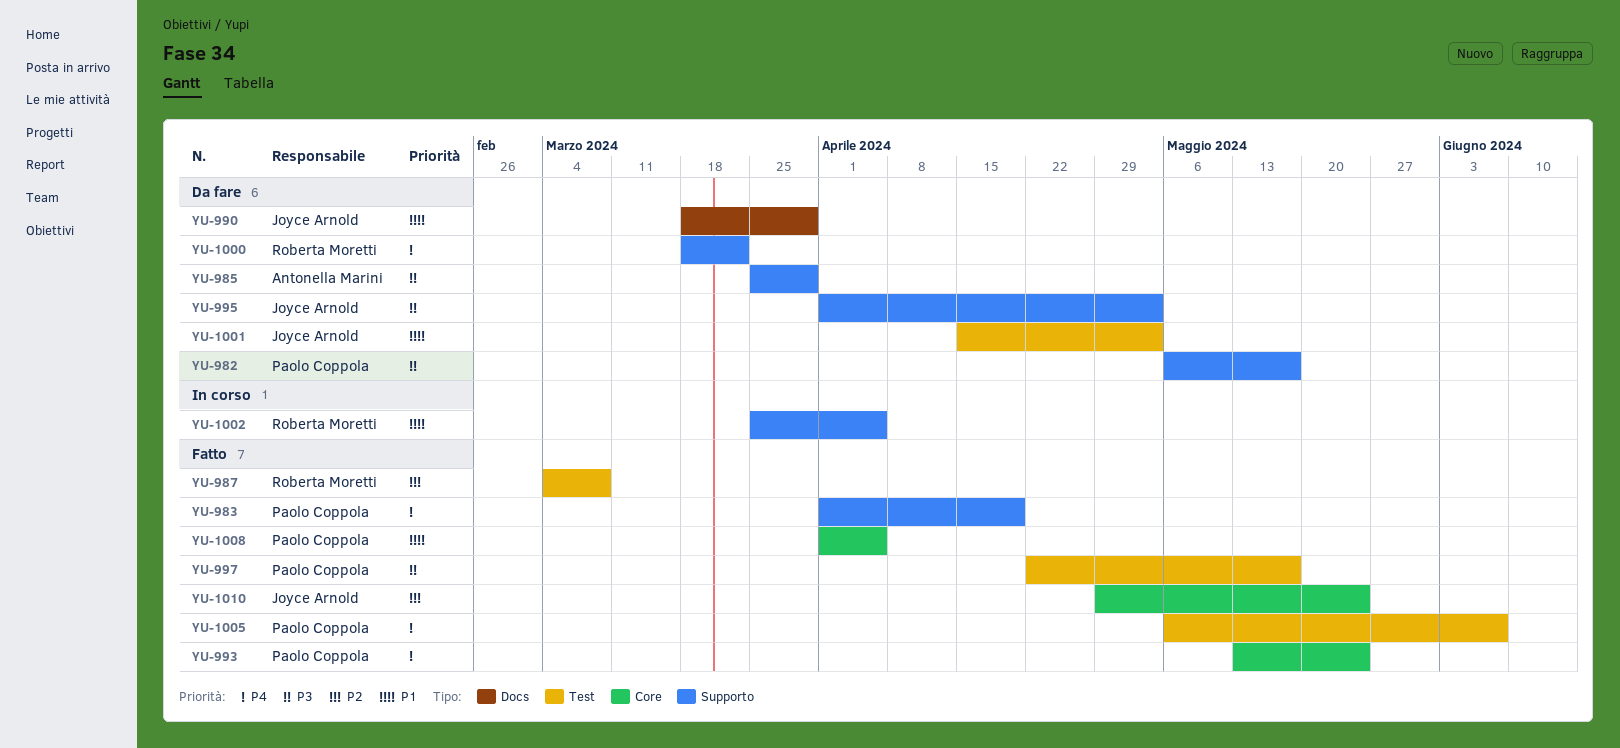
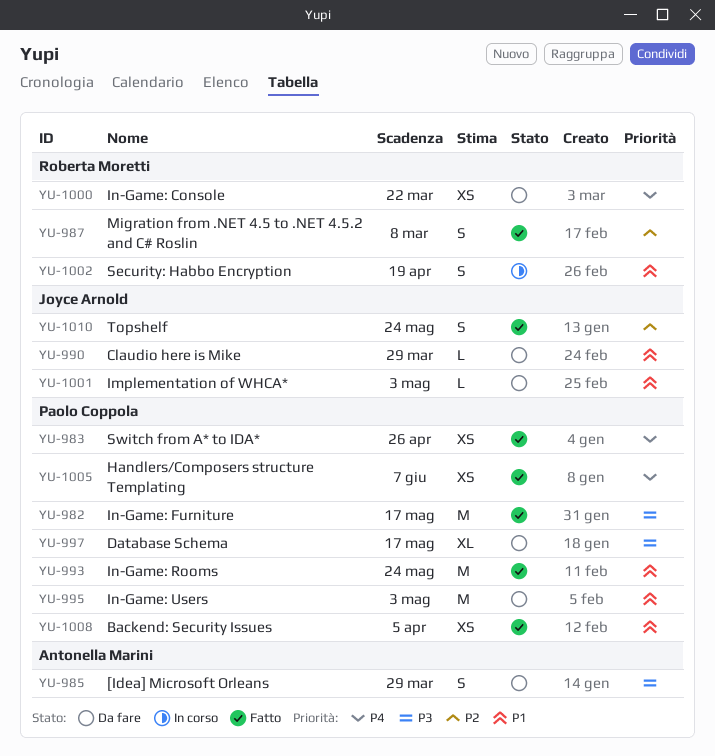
YU-982, status: Da fare -> Fatto
YU-983, due: Apr 19 -> Apr 26
YU-993, priority: P4 -> P1
YU-995, owner: Joyce Arnold -> Paolo Coppola
YU-995, priority: P3 -> P1
YU-997, status: Fatto -> Da fare
YU-1002, due: Apr 5 -> Apr 19

